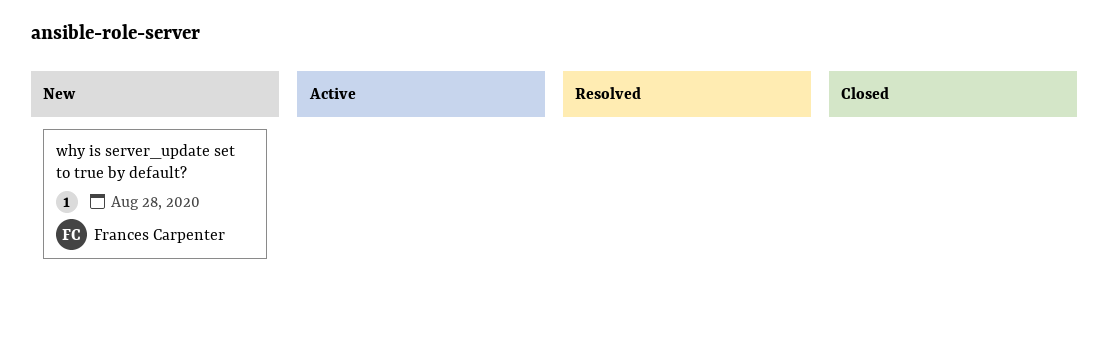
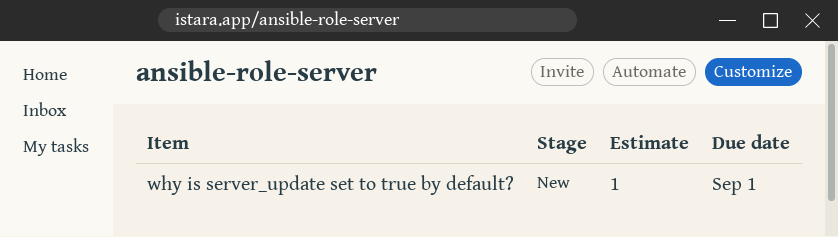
why is server_update set to true by default?, due: Aug 28 -> Sep 1

